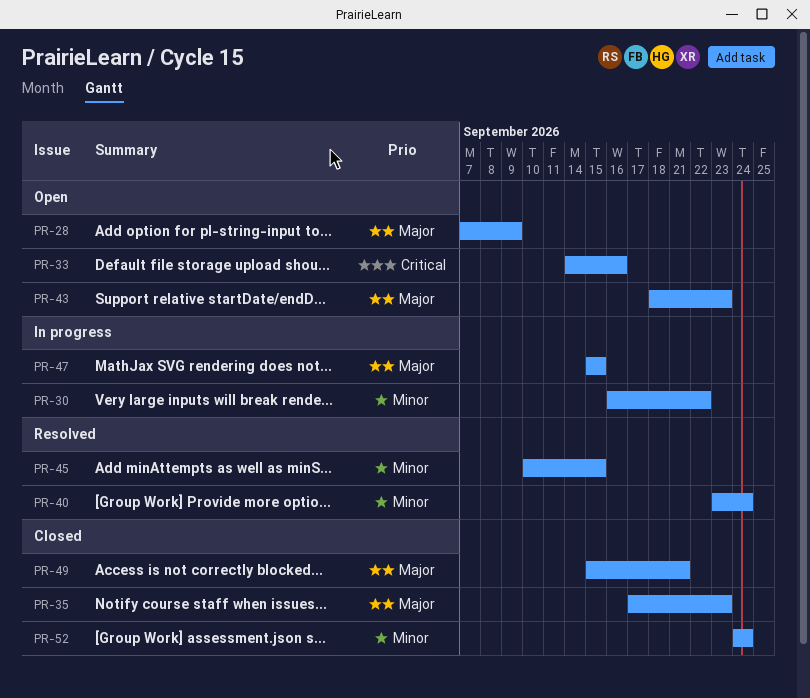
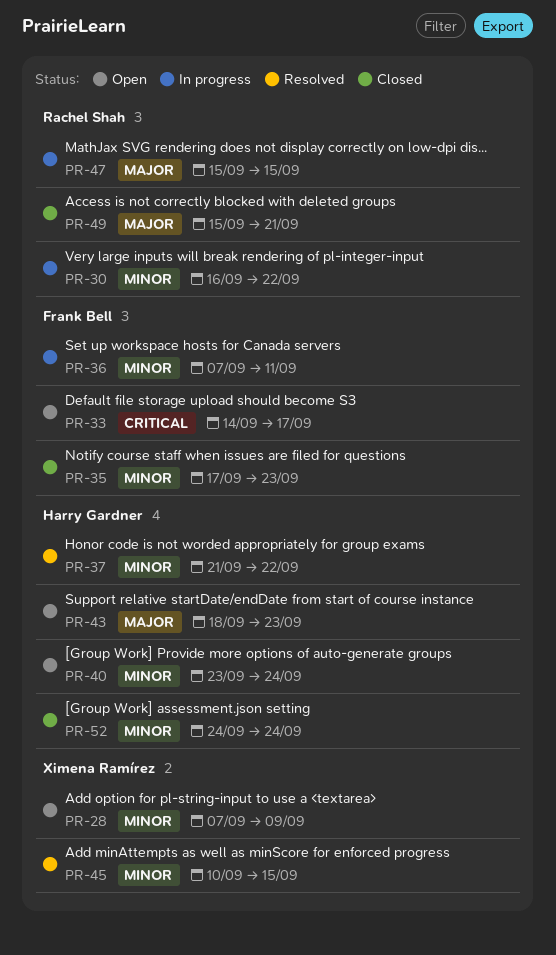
PR-28, priority: Major -> Minor
PR-33, due: Sep 16 -> Sep 17
PR-35, priority: Major -> Minor
PR-36: none -> present
PR-37: none -> present
PR-40, status: Resolved -> Open

